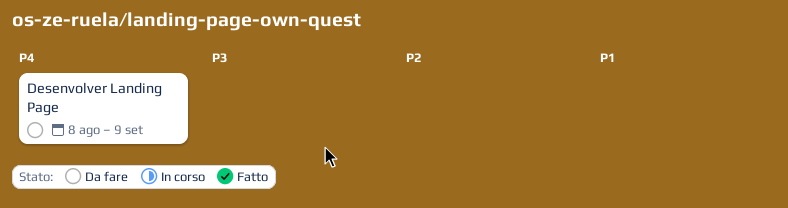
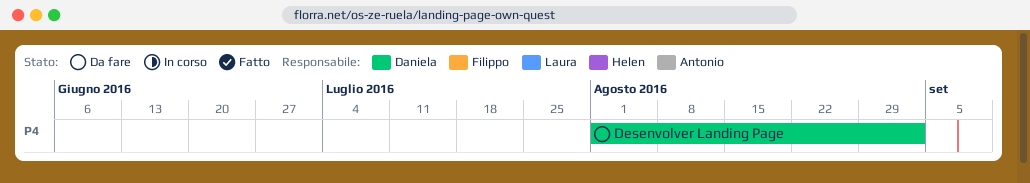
Desenvolver Landing Page, start: Aug 8 -> Aug 1
Desenvolver Landing Page, due: Sep 9 -> Sep 2

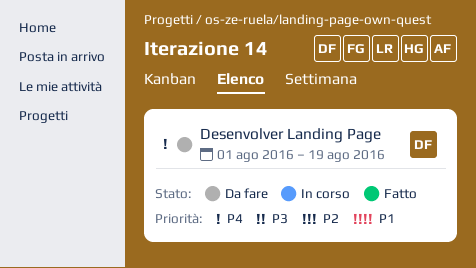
Desenvolver Landing Page, due: Sep 2 -> Aug 19

